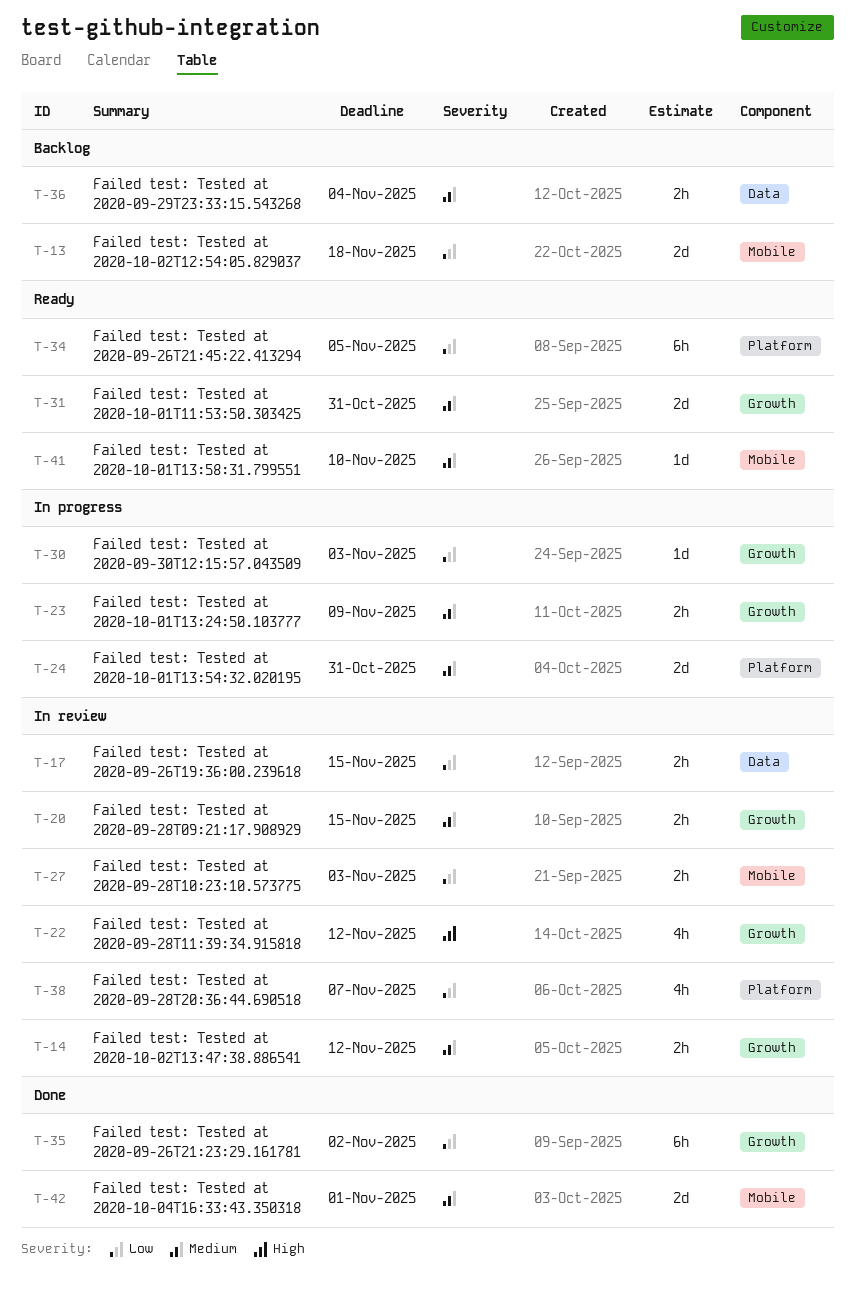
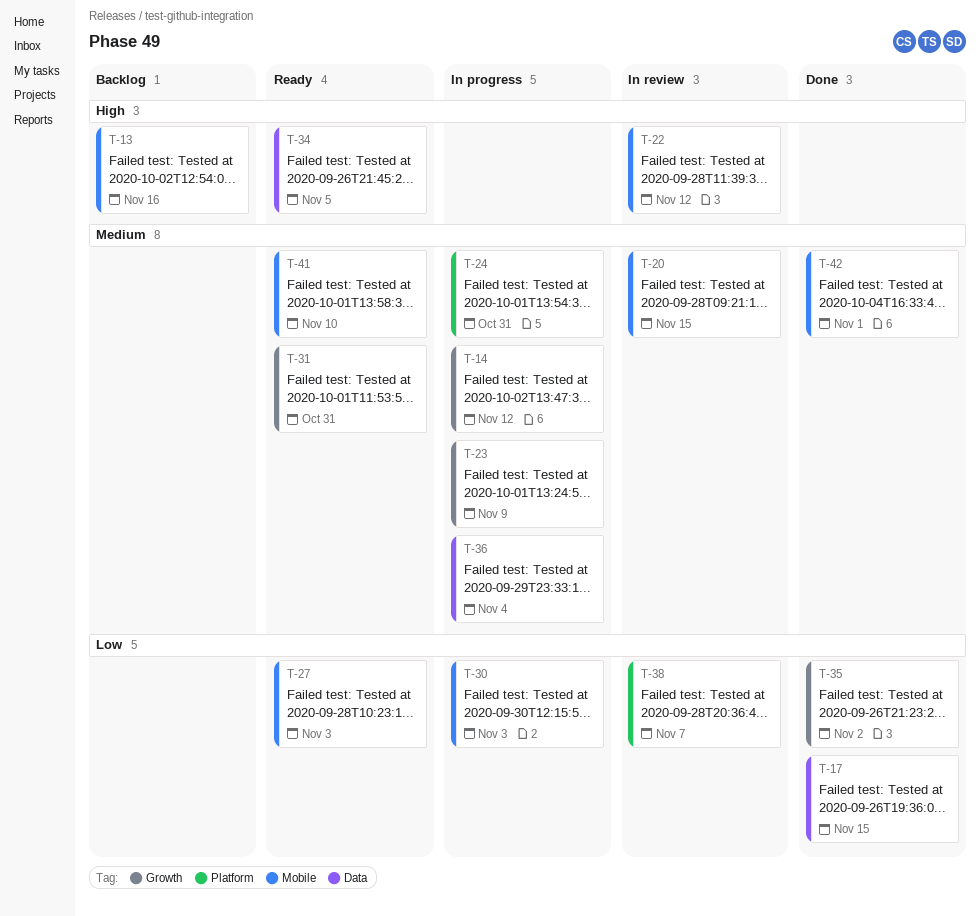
T-13, priority: Low -> High
T-13, due: Nov 18 -> Nov 16
T-14, status: In review -> In progress
T-17, status: In review -> Done
T-20, label: Growth -> Mobile
T-22, label: Growth -> Mobile
T-27, status: In review -> Ready
T-30, label: Growth -> Mobile
T-34, priority: Low -> High
T-34, label: Platform -> Data
T-36, status: Backlog -> In progress

